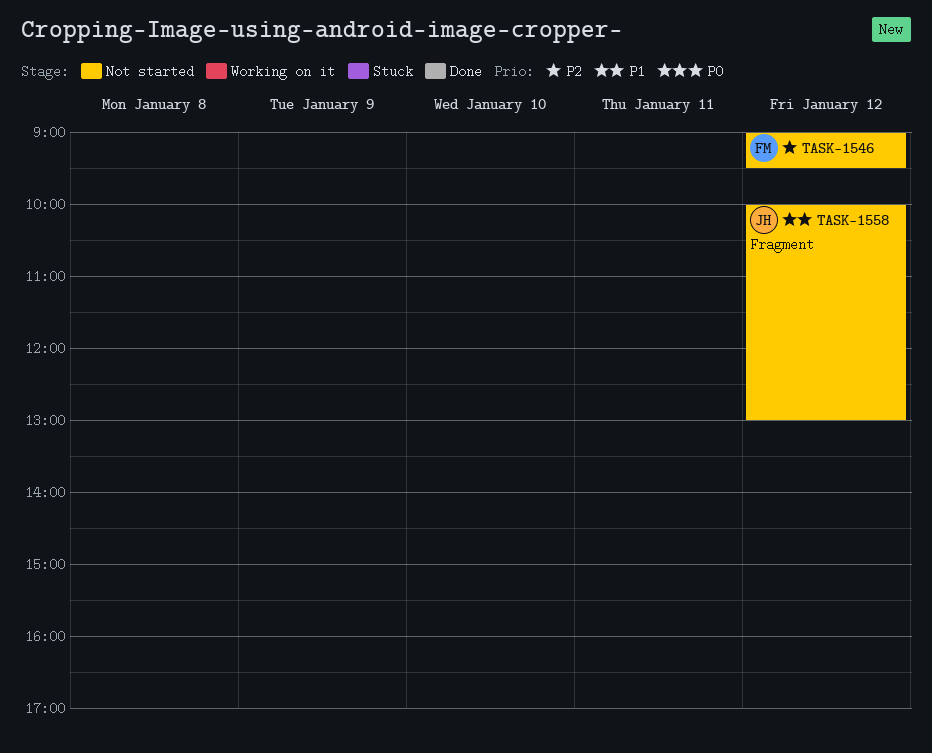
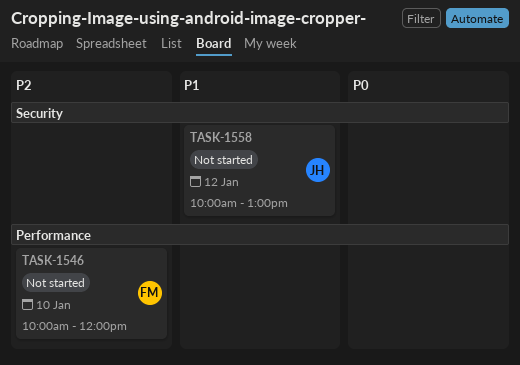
TASK-1546, day: Jan 12 -> Jan 10
TASK-1546, begins: 09:00 -> 10:00
TASK-1546, ends: 09:30 -> 12:00

